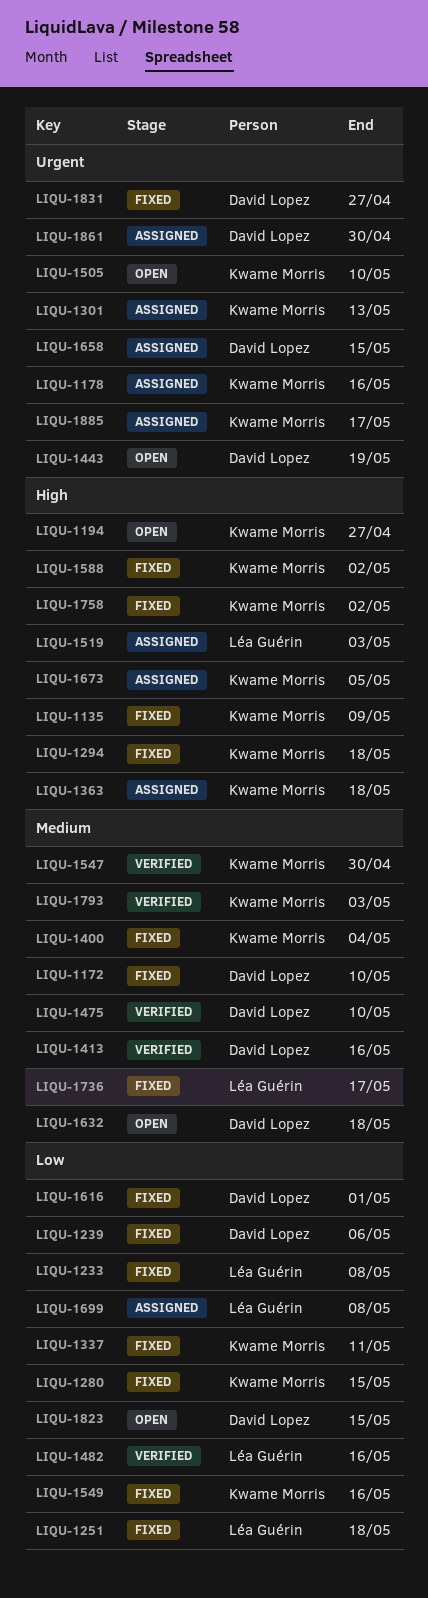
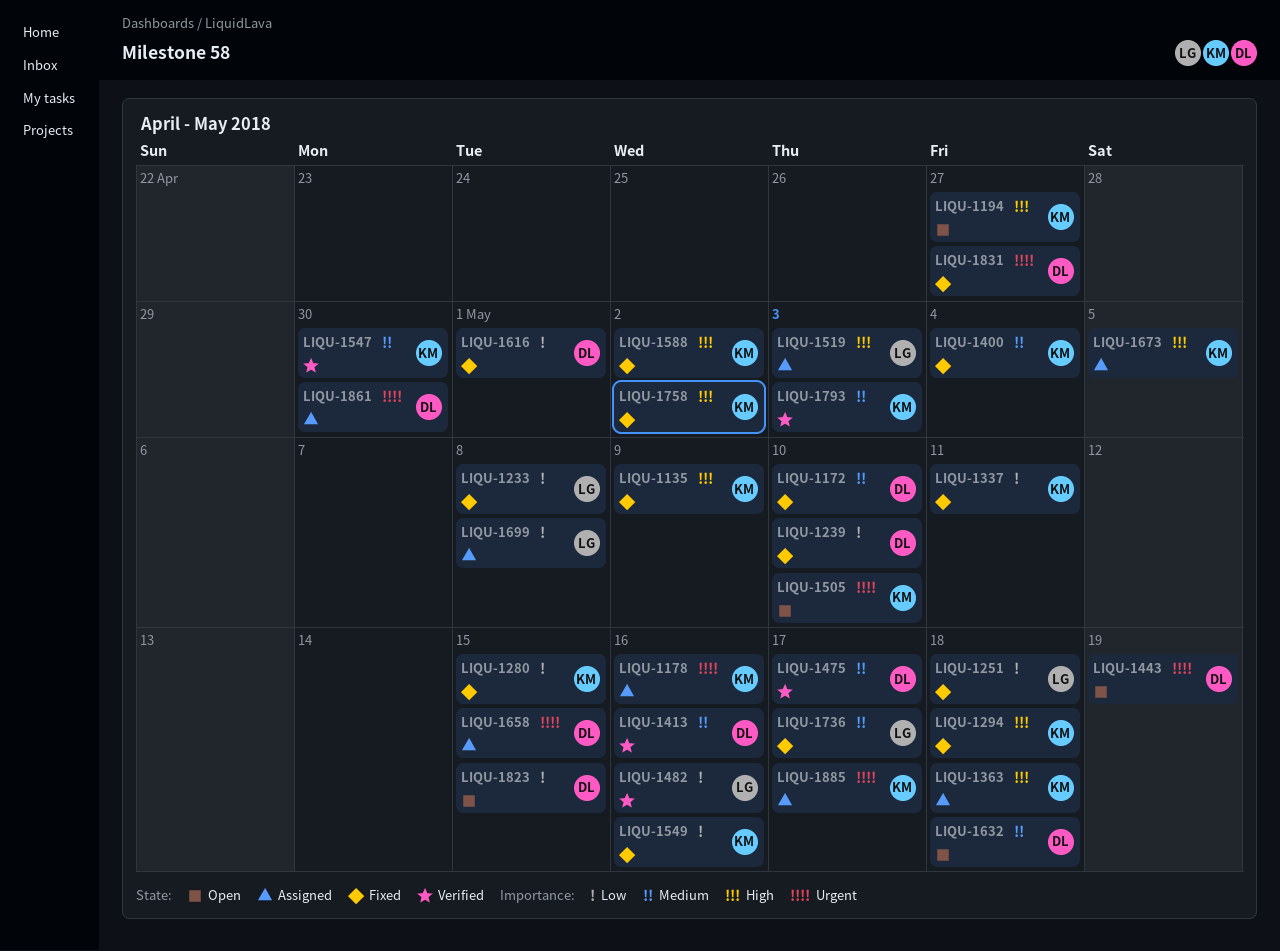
LIQU-1239, due: May 6 -> May 10
LIQU-1301: present -> none
LIQU-1475, due: May 10 -> May 17

